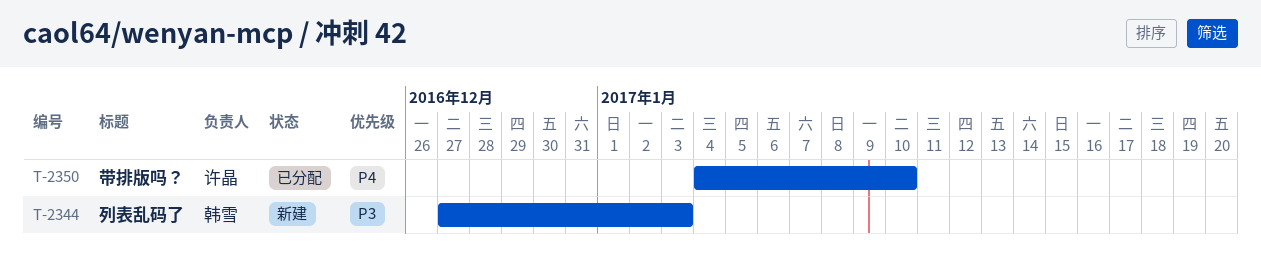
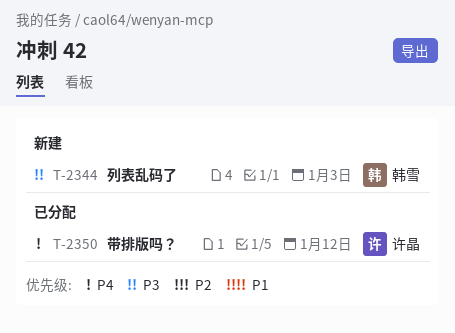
T-2350, due: Jan 10 -> Jan 12

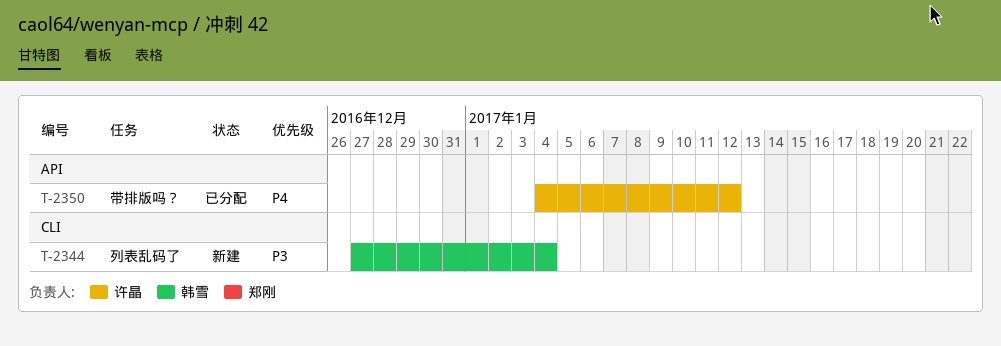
T-2344, due: Jan 3 -> Jan 4

